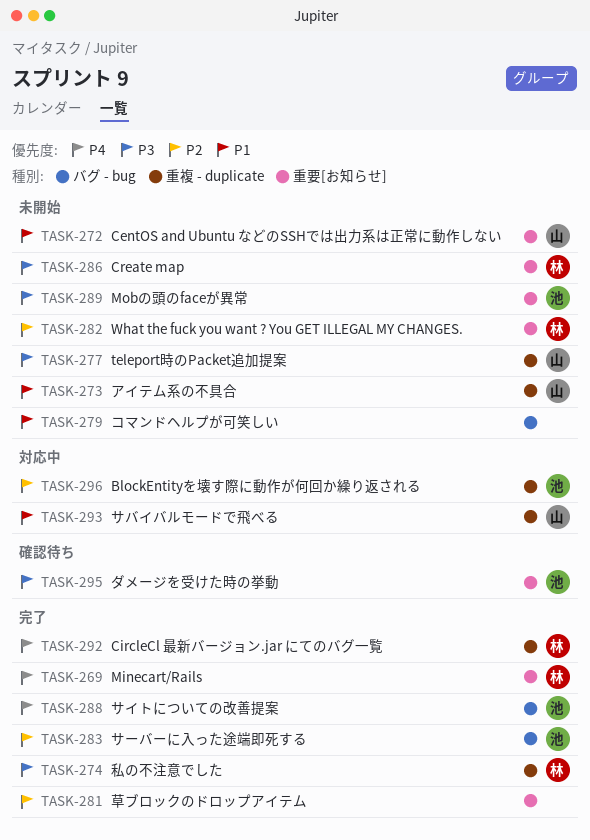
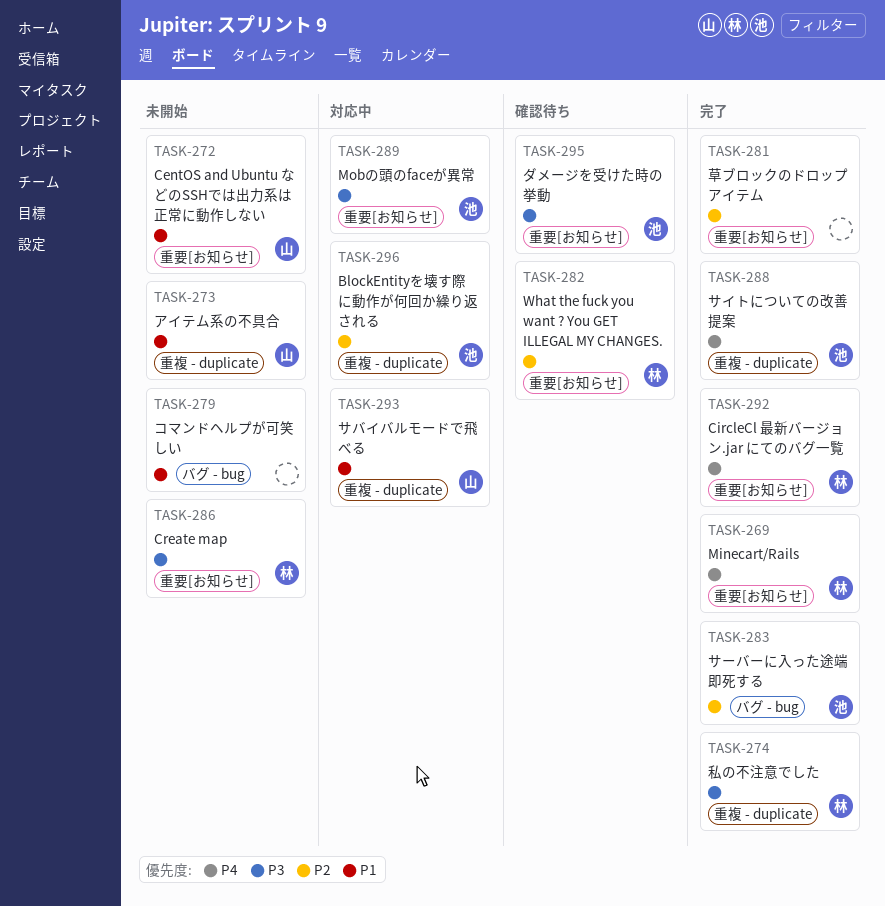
TASK-277: present -> none
TASK-282, status: 未開始 -> 確認待ち
TASK-288, label: バグ - bug -> 重複 - duplicate
TASK-289, status: 未開始 -> 対応中
TASK-292, label: 重複 - duplicate -> 重要[お知らせ]

